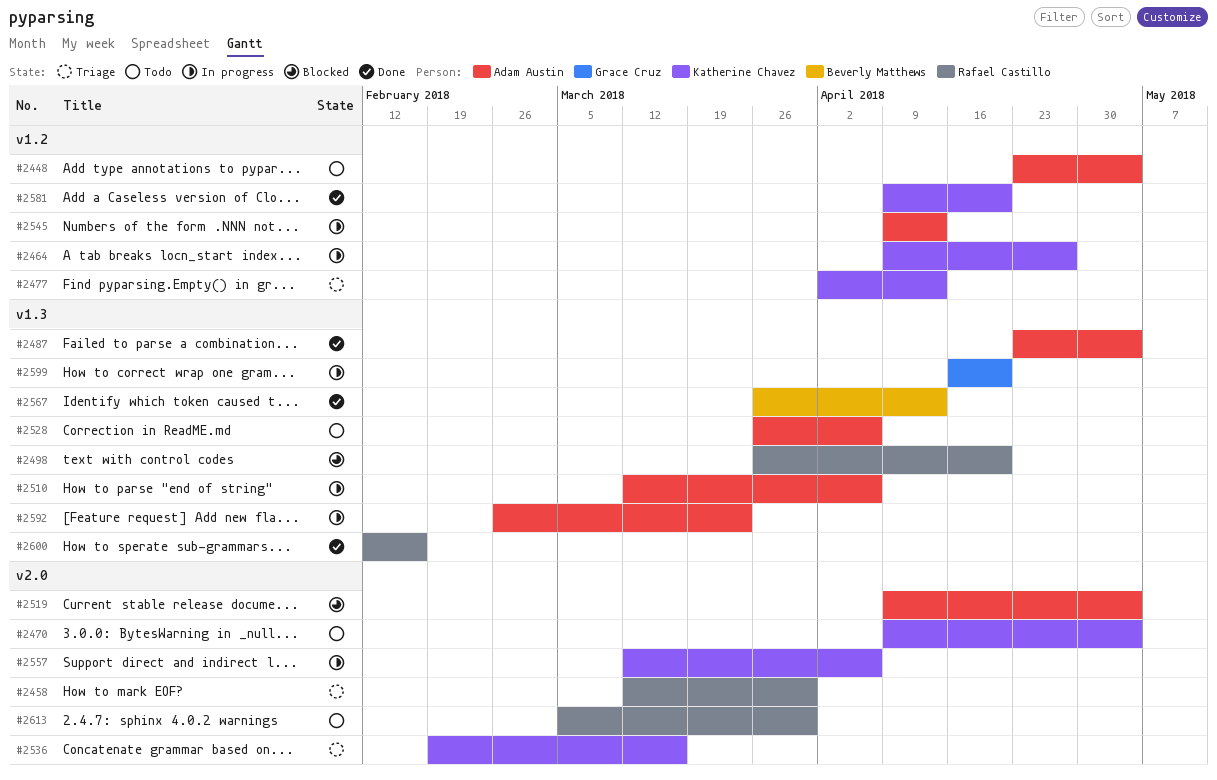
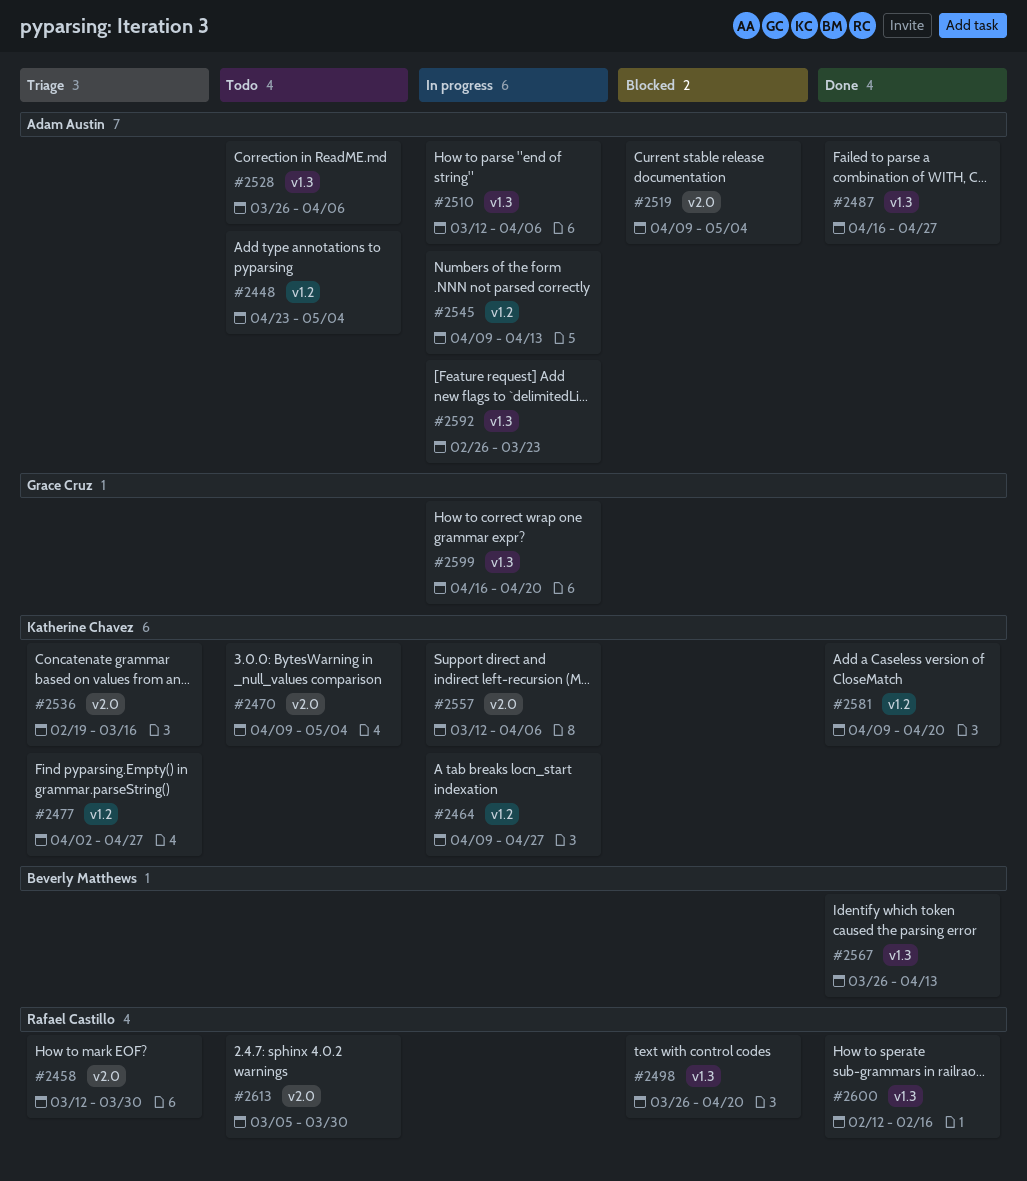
#2477, due: Apr 13 -> Apr 27
#2487, start: Apr 23 -> Apr 16
#2487, due: May 4 -> Apr 27

